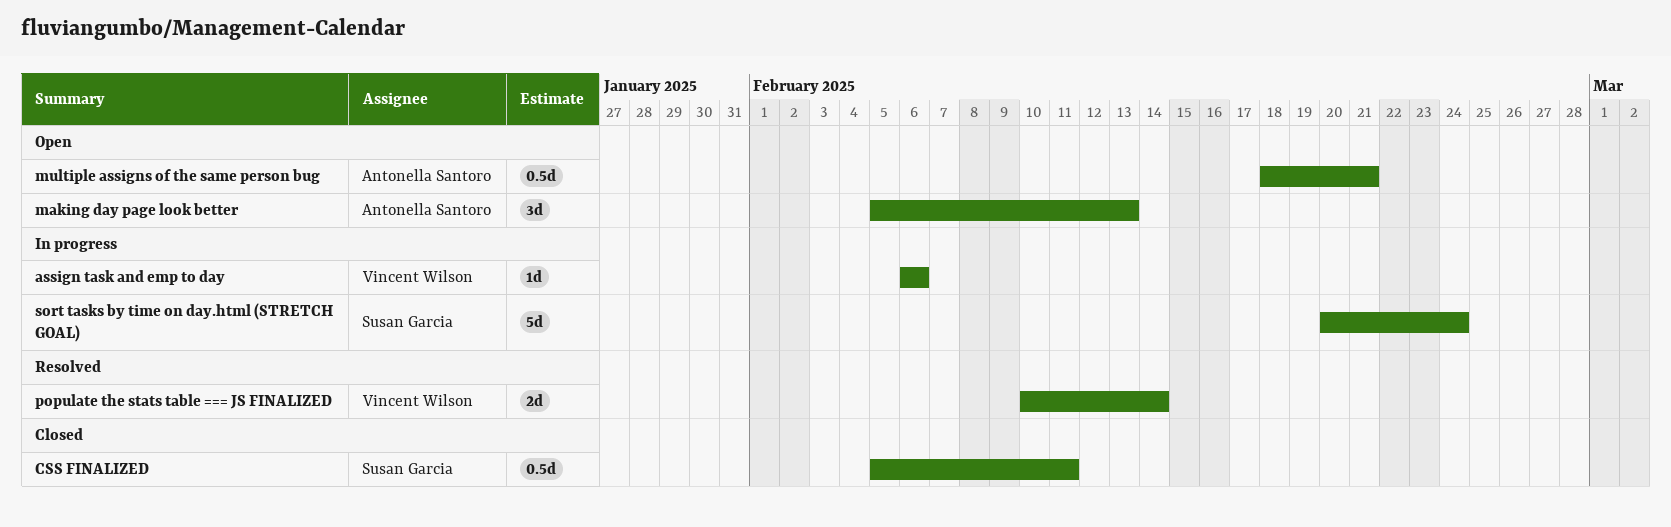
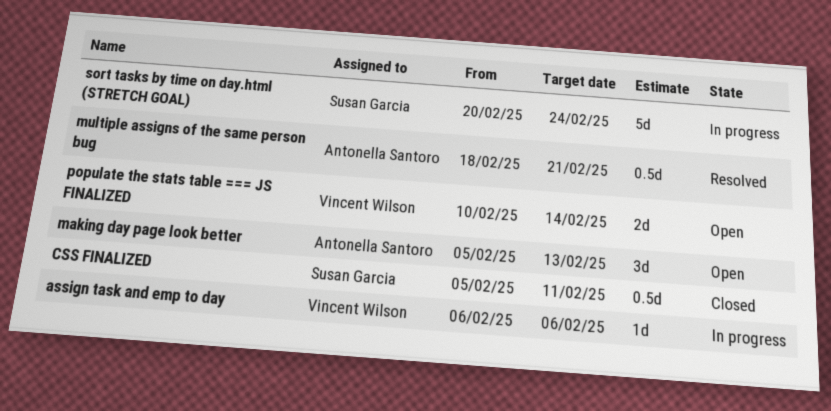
multiple assigns of the same person bug, status: Open -> Resolved
populate the stats table === JS FINALIZED, status: Resolved -> Open

